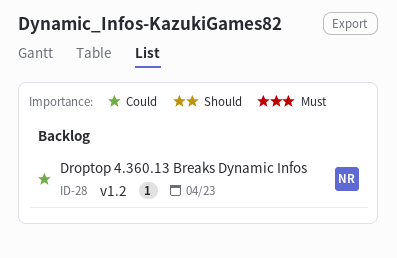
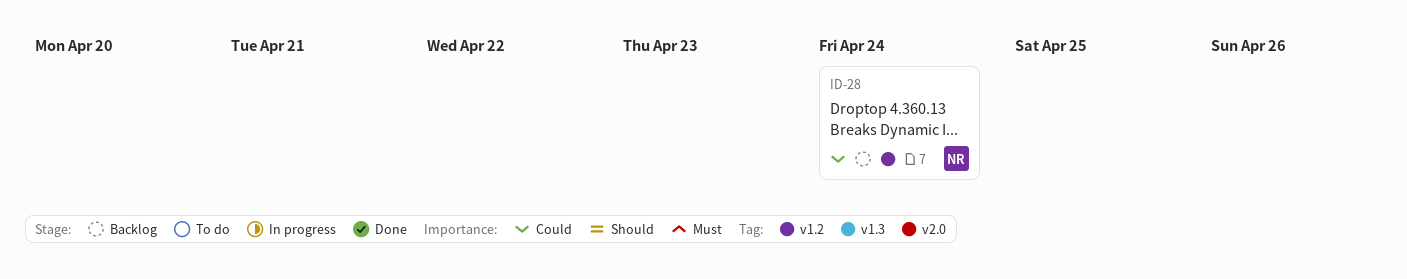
ID-28, due: Apr 23 -> Apr 24

